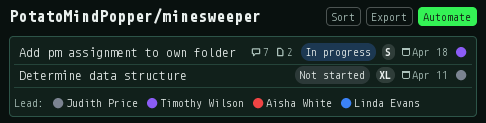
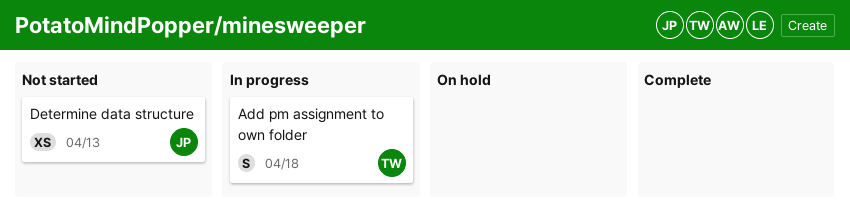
Determine data structure, estimate: XL -> XS
Determine data structure, due: Apr 11 -> Apr 13

